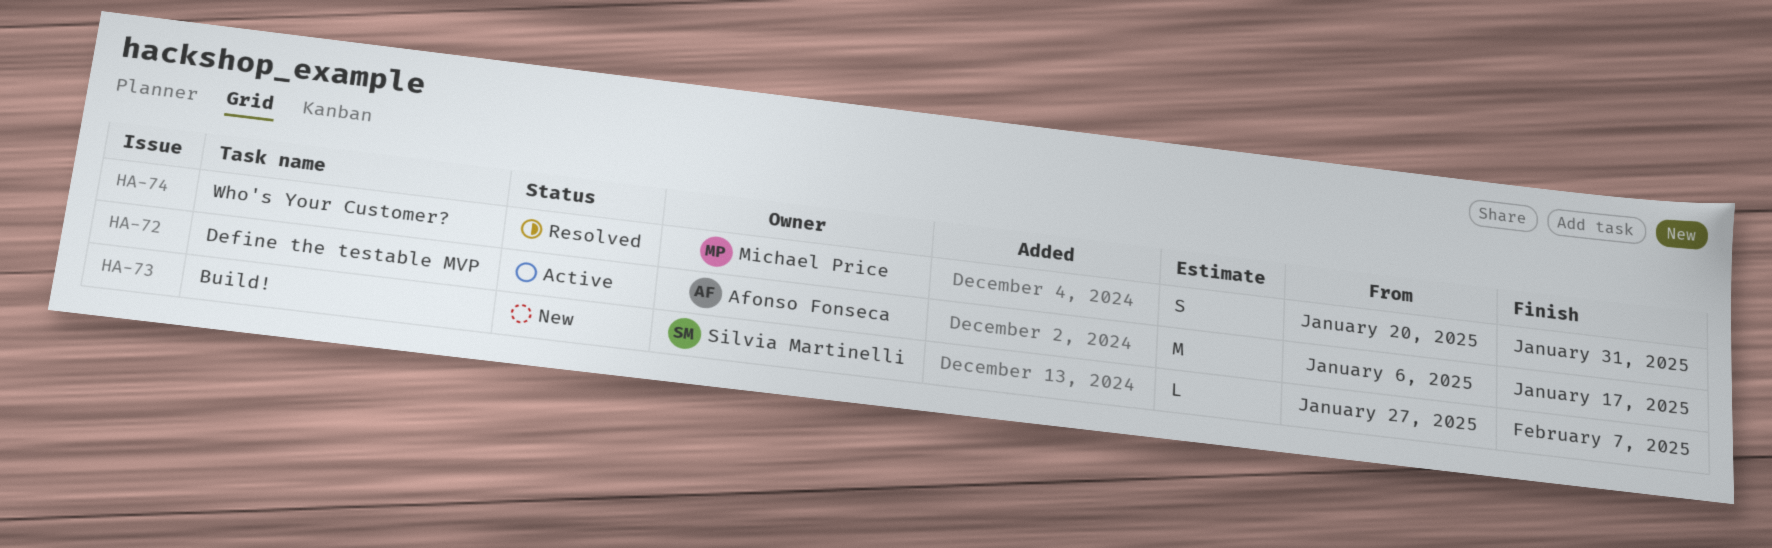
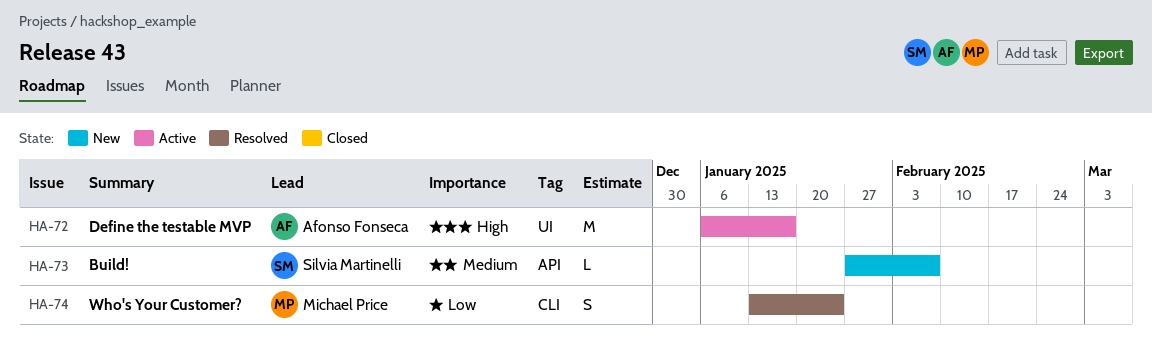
HA-74, start: Jan 20 -> Jan 13
HA-74, due: Jan 31 -> Jan 24

